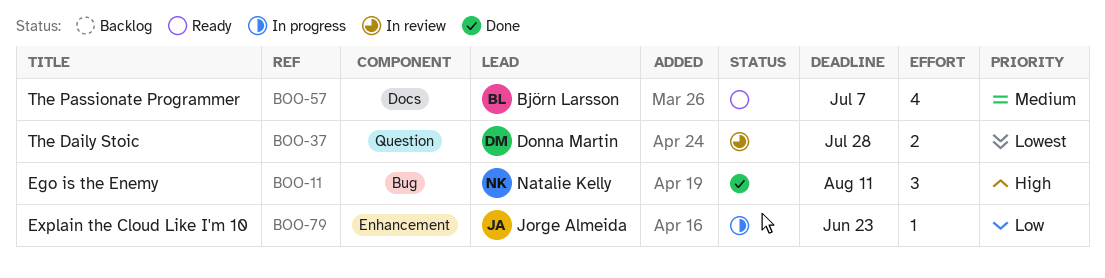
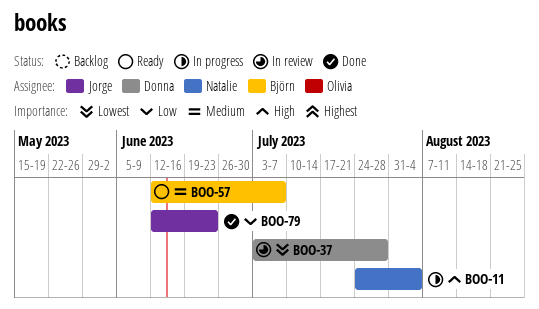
BOO-11, status: Done -> In progress
BOO-11, due: Aug 11 -> Aug 4
BOO-79, status: In progress -> Done

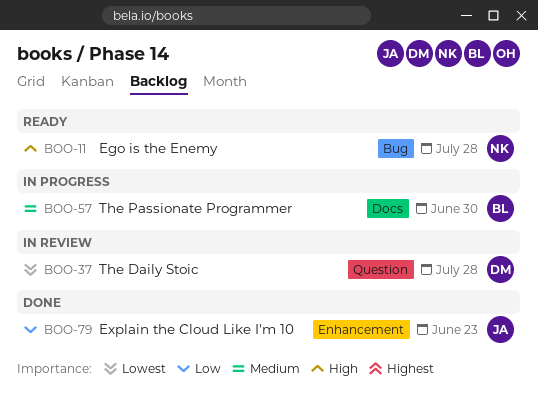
BOO-11, status: In progress -> Ready
BOO-11, due: Aug 4 -> Jul 28
BOO-57, status: Ready -> In progress
BOO-57, due: Jul 7 -> Jun 30

